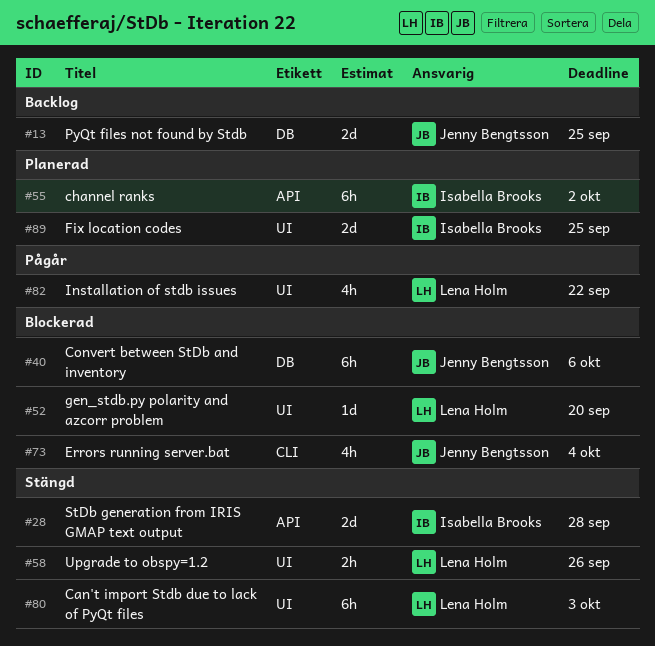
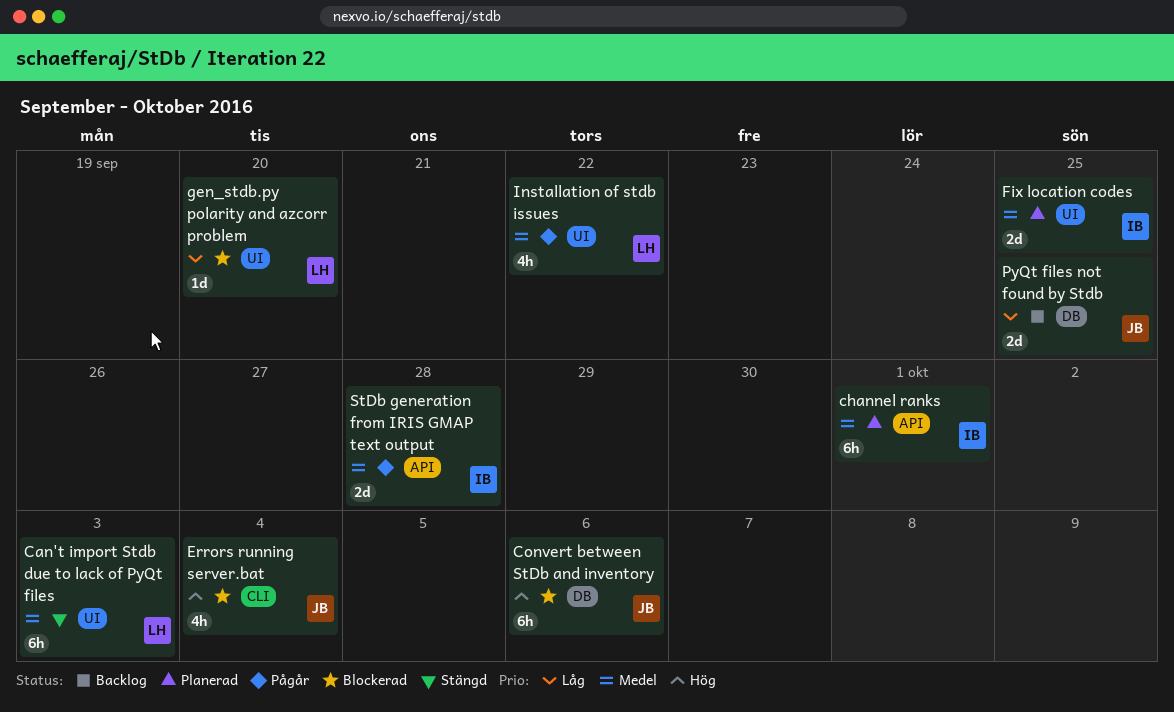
channel ranks, due: Oct 2 -> Oct 1
StDb generation from IRIS GMAP text output, status: Stängd -> Pågår
Upgrade to obspy=1.2: present -> none

